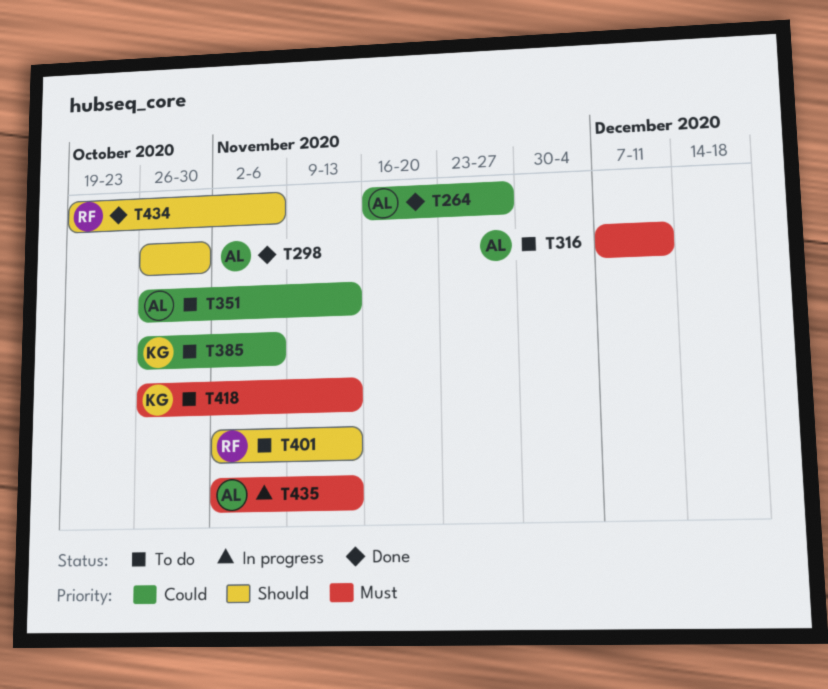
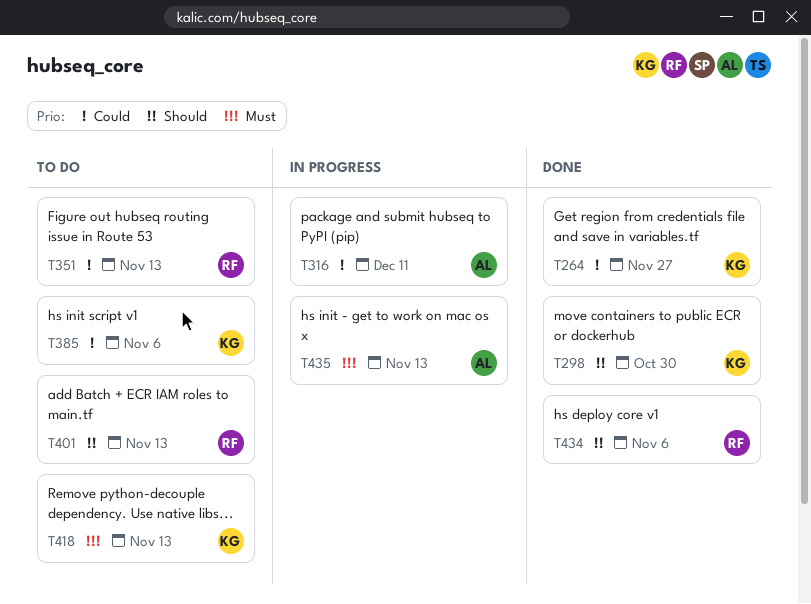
T264, owner: AL -> KG
T298, owner: AL -> KG
T316, status: To do -> In progress
T316, priority: Must -> Could
T351, owner: AL -> RF

